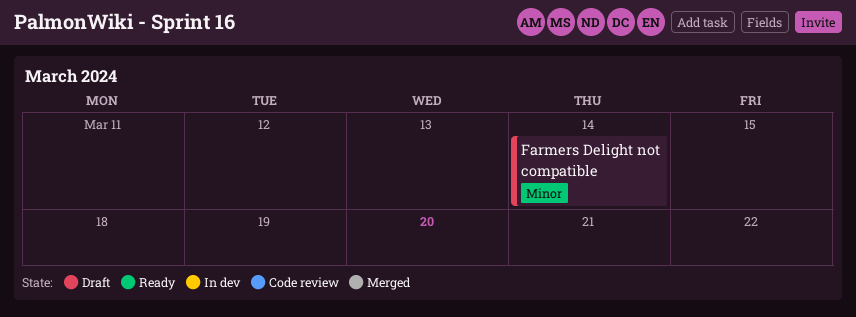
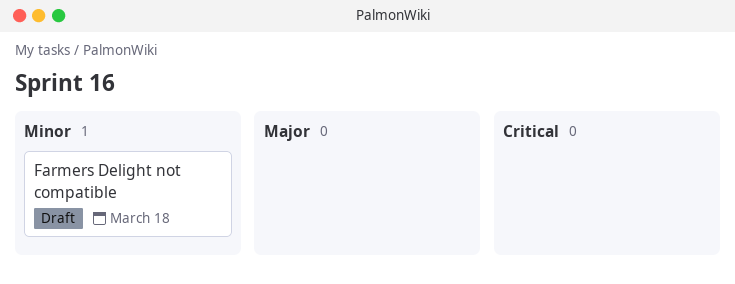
Farmers Delight not compatible, due: Mar 14 -> Mar 18

